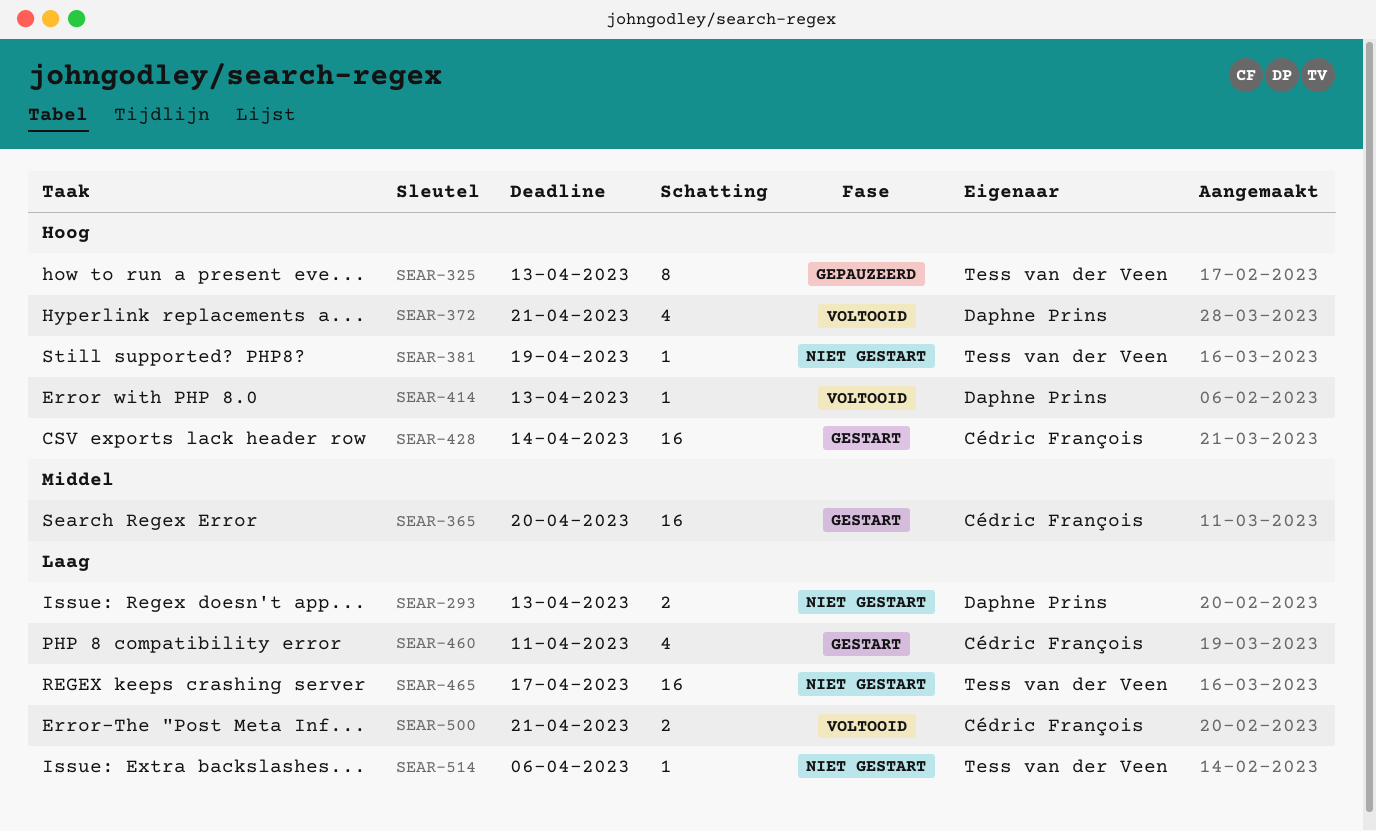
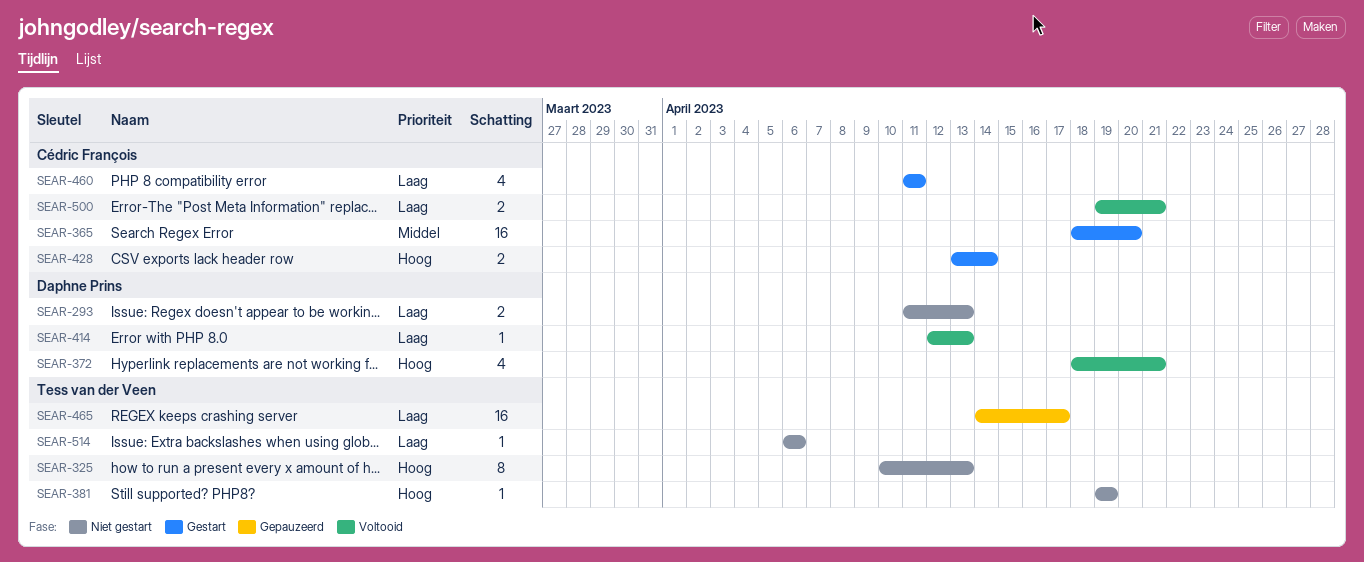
SEAR-325, status: Gepauzeerd -> Niet gestart
SEAR-414, priority: Hoog -> Laag
SEAR-428, estimate: 16 -> 2
SEAR-465, status: Niet gestart -> Gepauzeerd

